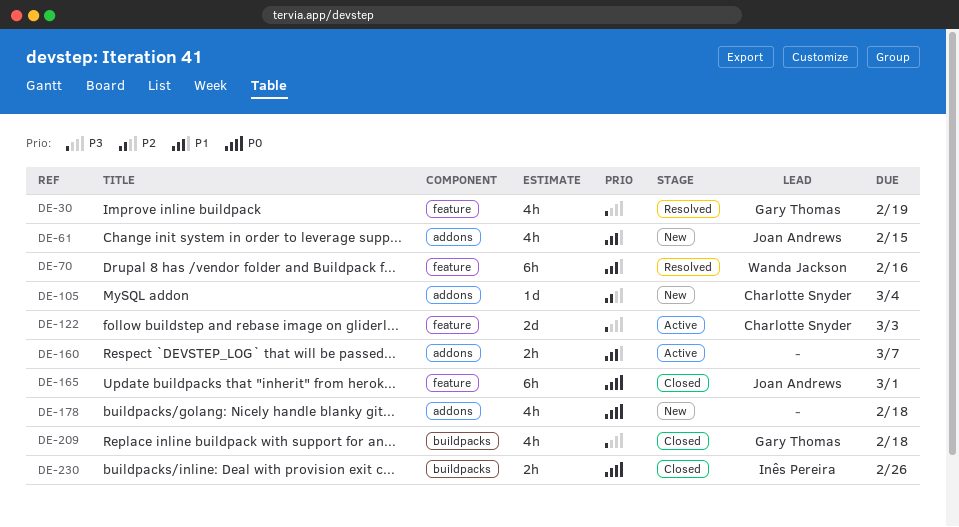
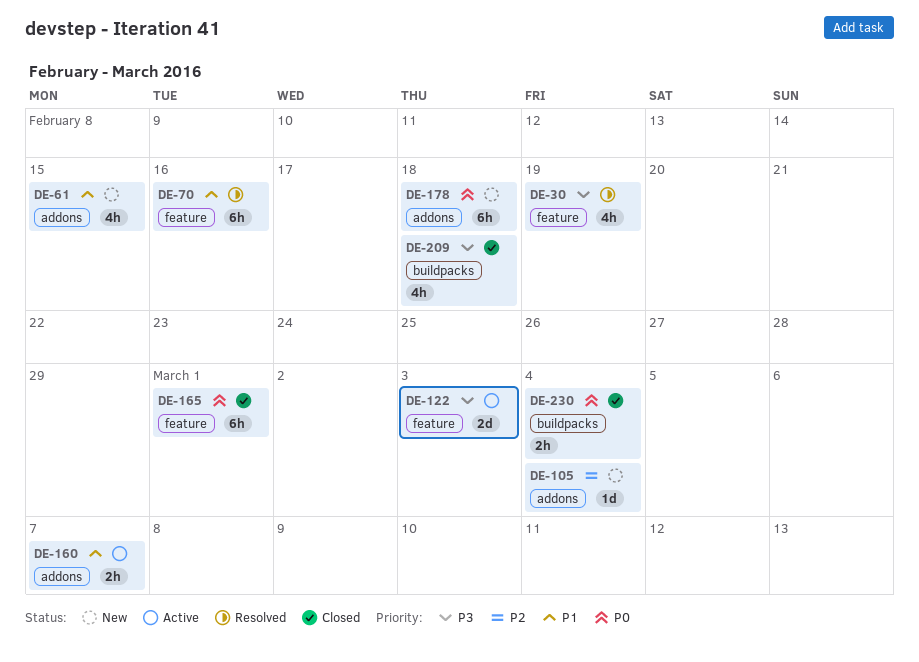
DE-178, estimate: 4h -> 6h
DE-230, due: Feb 26 -> Mar 4

